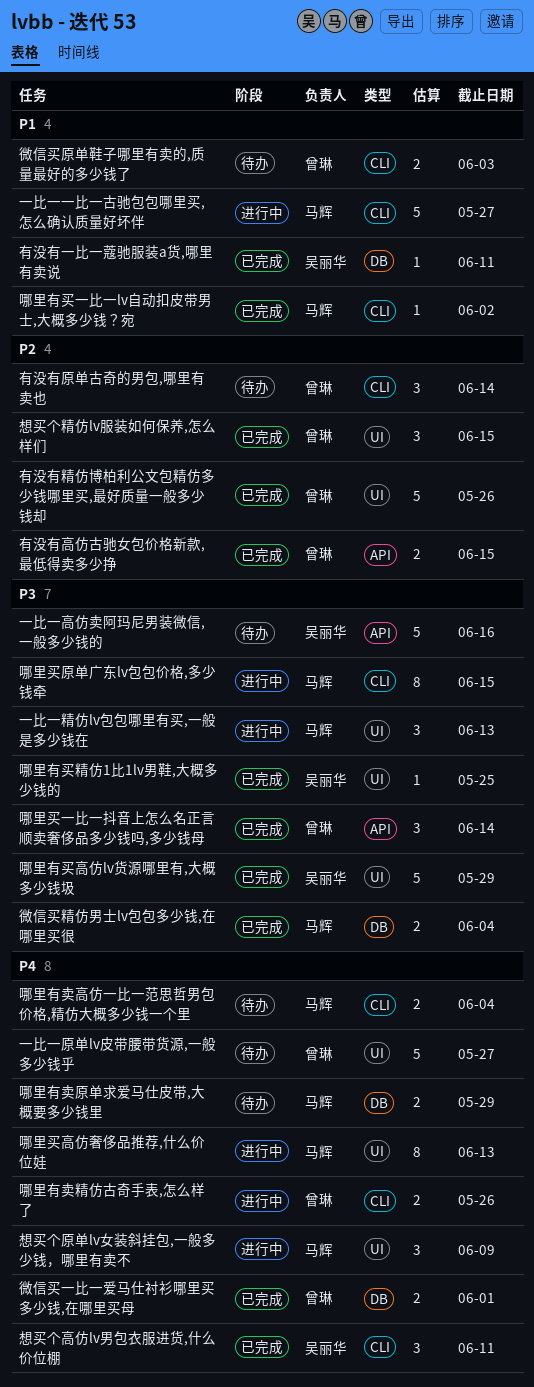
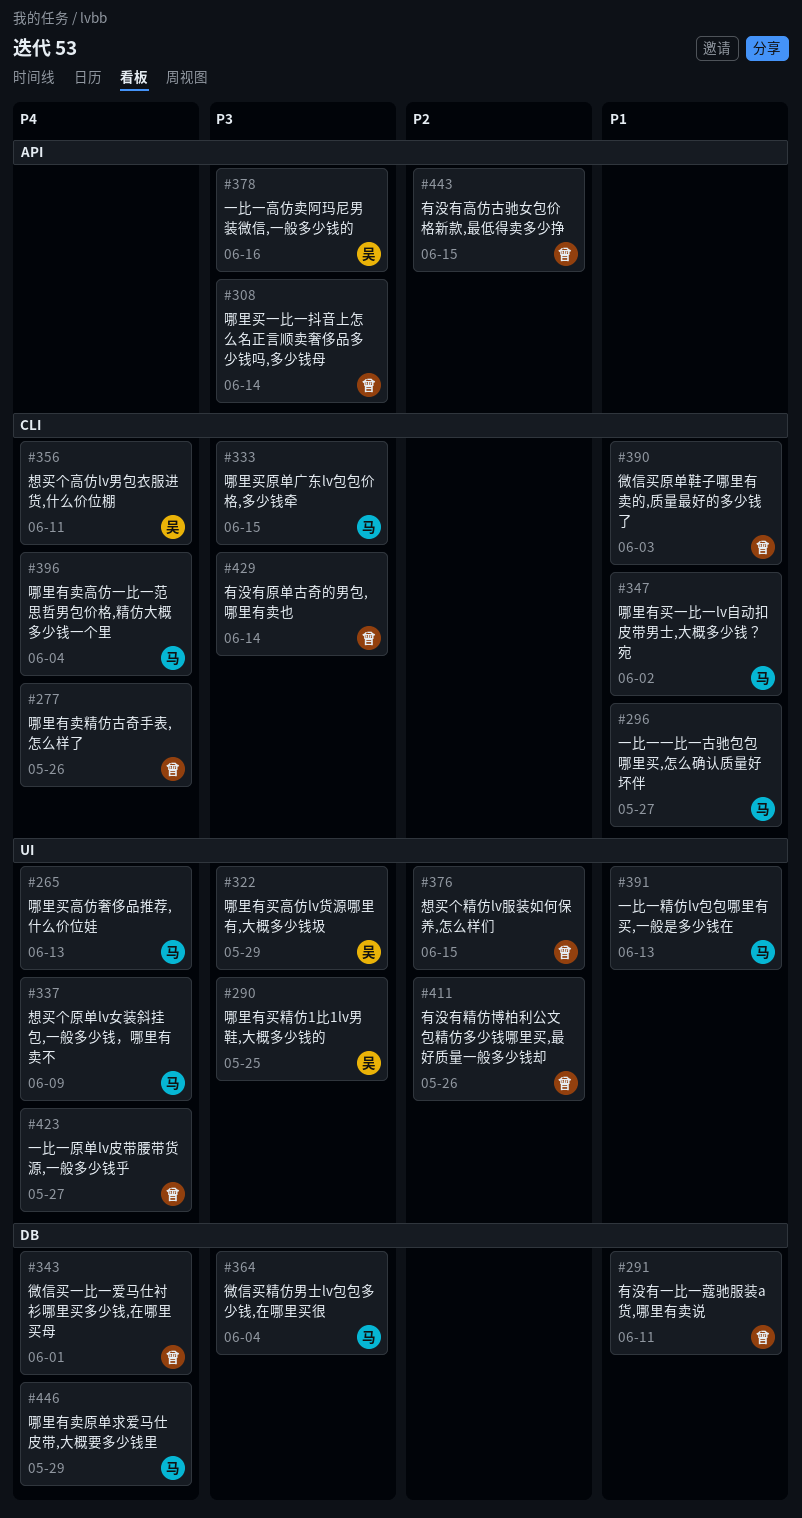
一比一精仿lv包包哪里有买,一般是多少钱在, priority: P3 -> P1
有没有一比一蔻驰服装a货,哪里有卖说, owner: 吴丽华 -> 曾琳
有没有原单古奇的男包,哪里有卖也, priority: P2 -> P3

